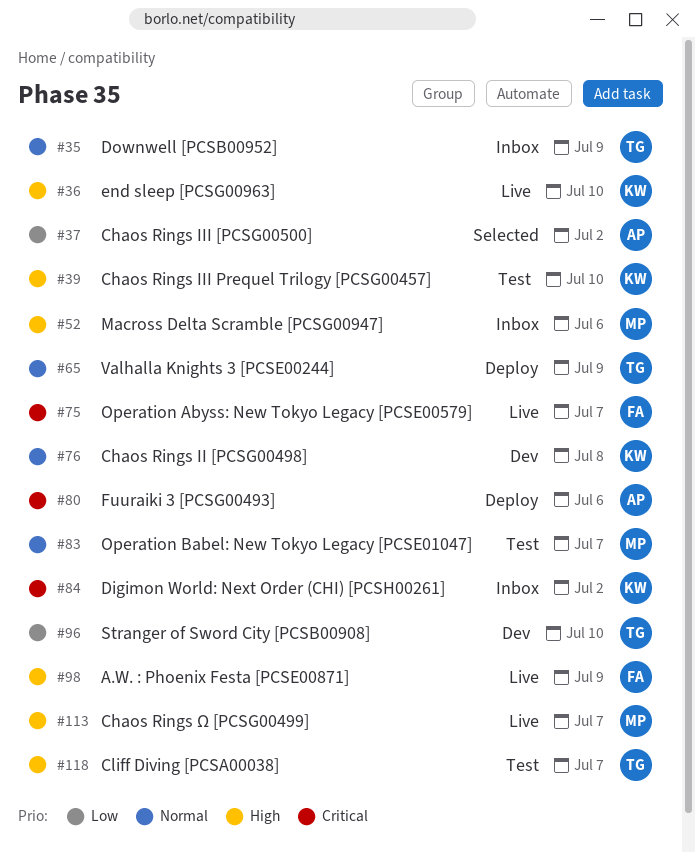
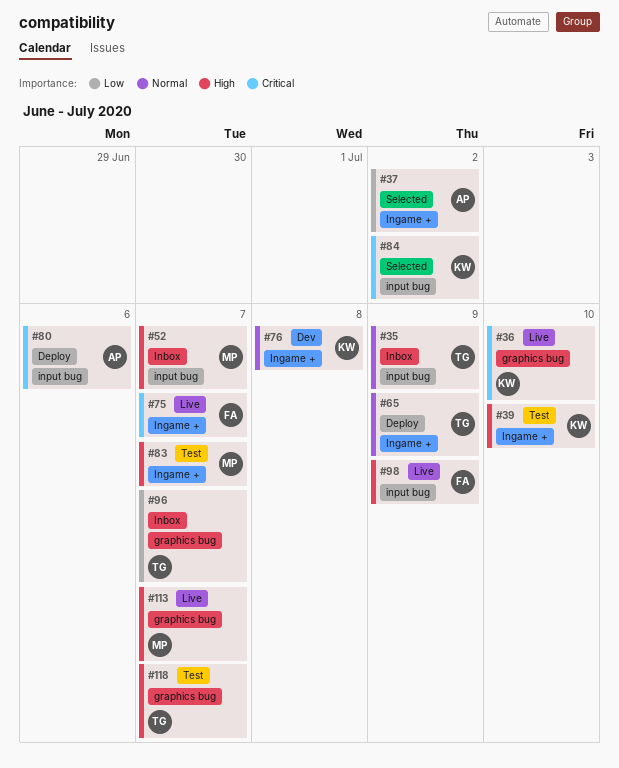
#36, priority: High -> Critical
#52, due: Jul 6 -> Jul 7
#83, priority: Normal -> High
#84, status: Inbox -> Selected
#96, status: Dev -> Inbox
#96, due: Jul 10 -> Jul 7

